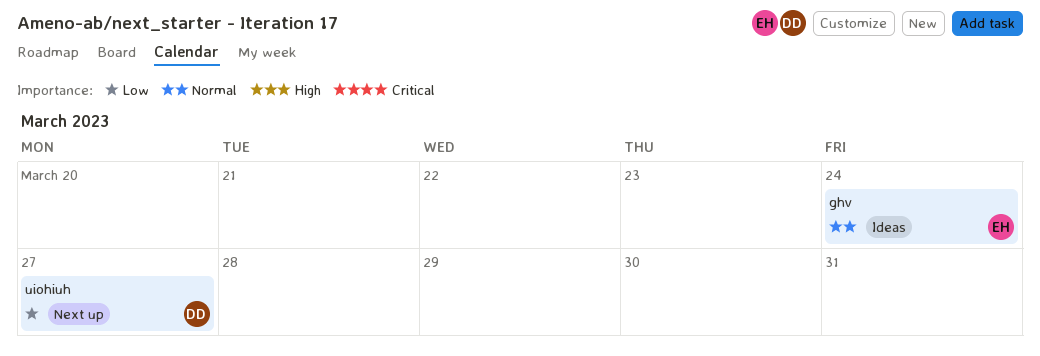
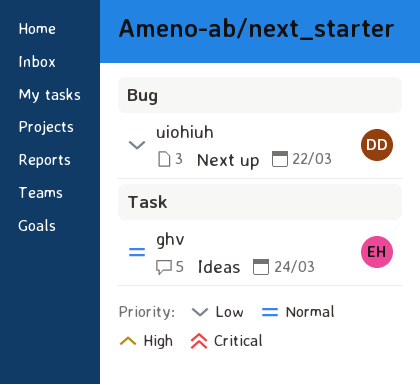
uiohiuh, due: Mar 27 -> Mar 22

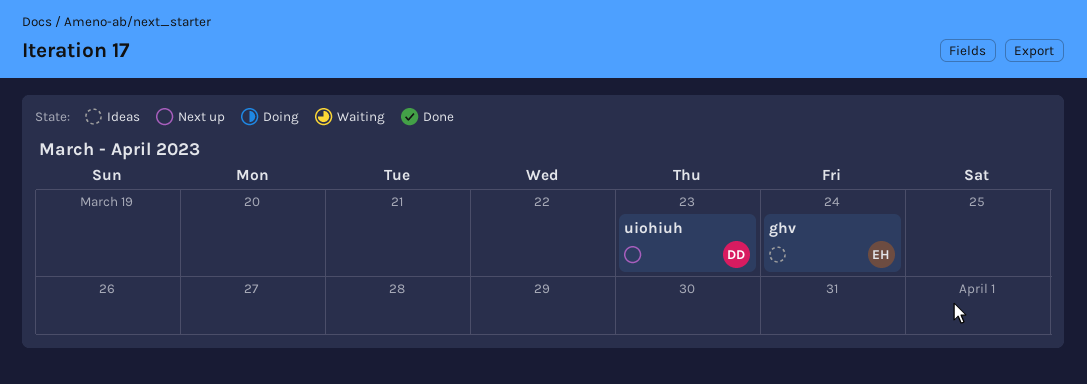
uiohiuh, due: Mar 22 -> Mar 23

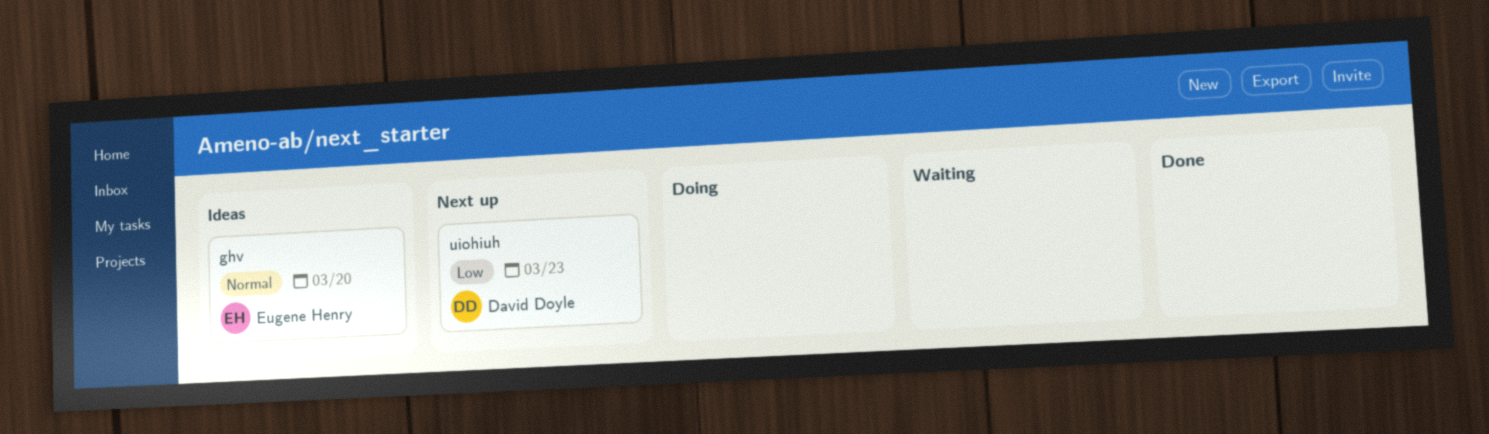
ghv, due: Mar 24 -> Mar 20

